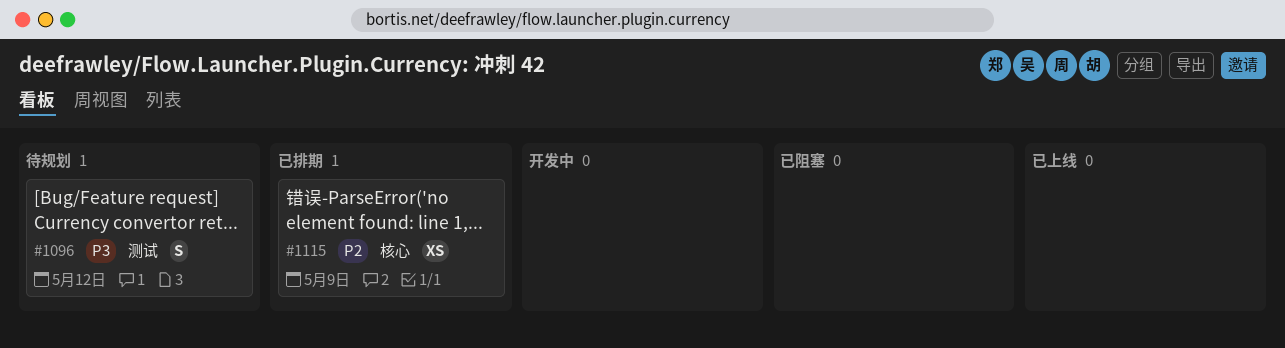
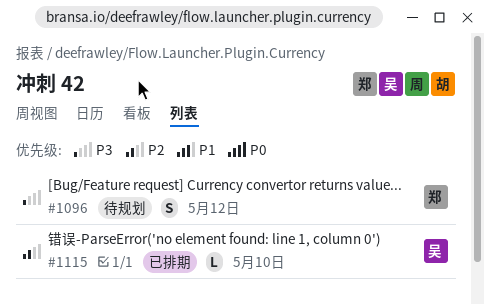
#1115, estimate: XS -> L
#1115, due: May 9 -> May 10

